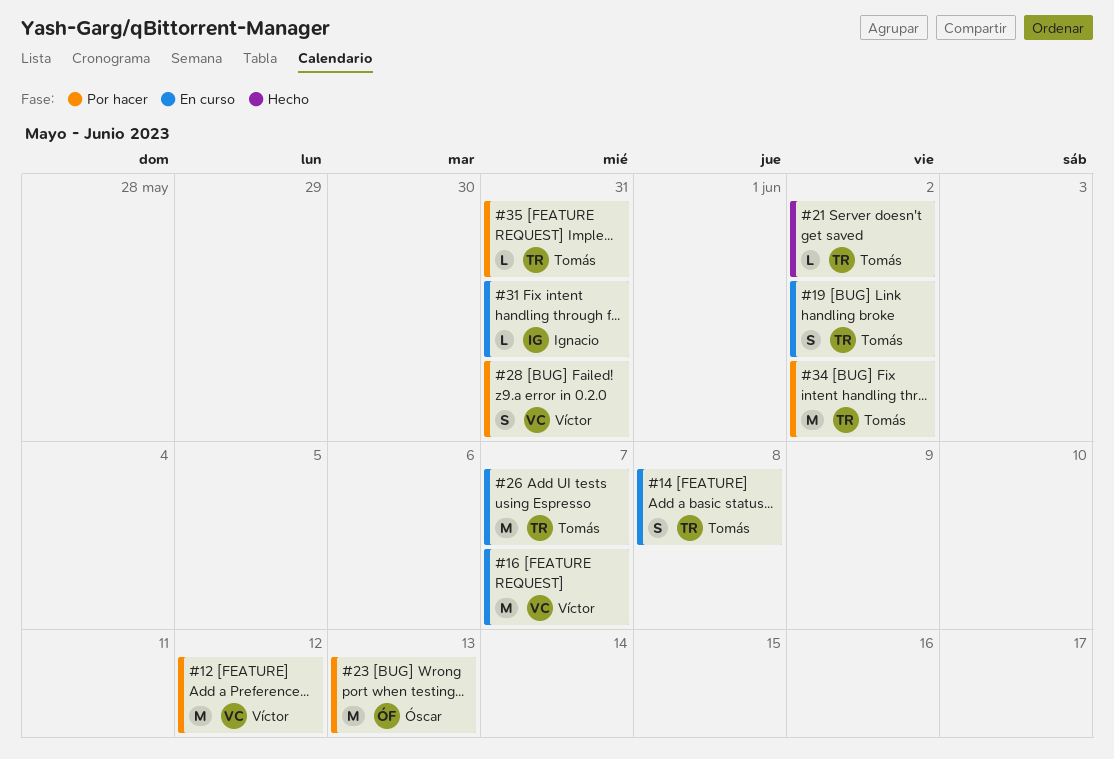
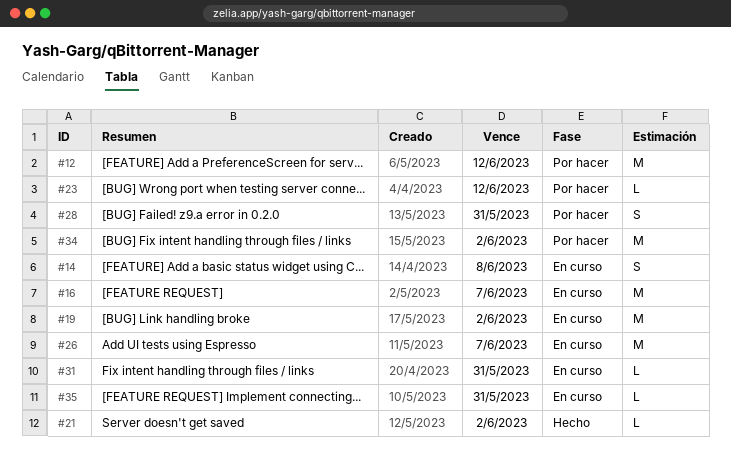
#19, estimate: S -> M
#23, estimate: M -> L
#23, due: Jun 13 -> Jun 12
#35, status: Por hacer -> En curso

